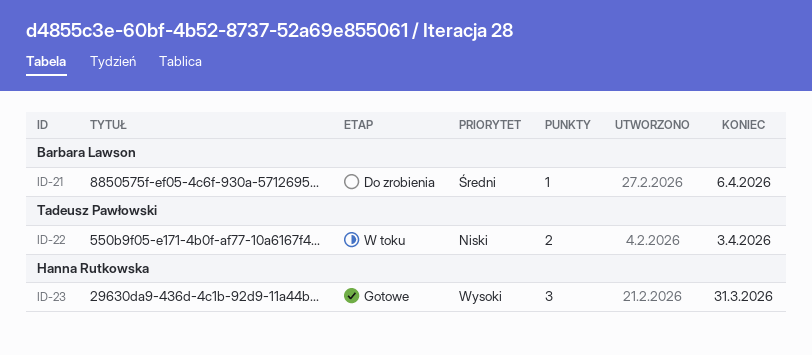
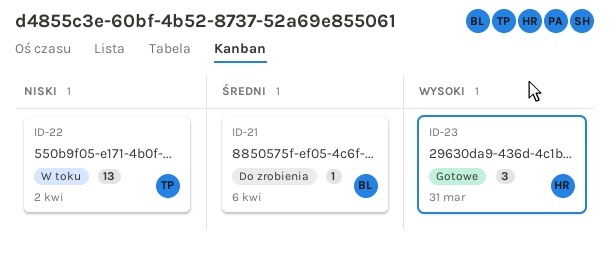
ID-22, estimate: 2 -> 13
ID-22, due: Apr 3 -> Apr 2

